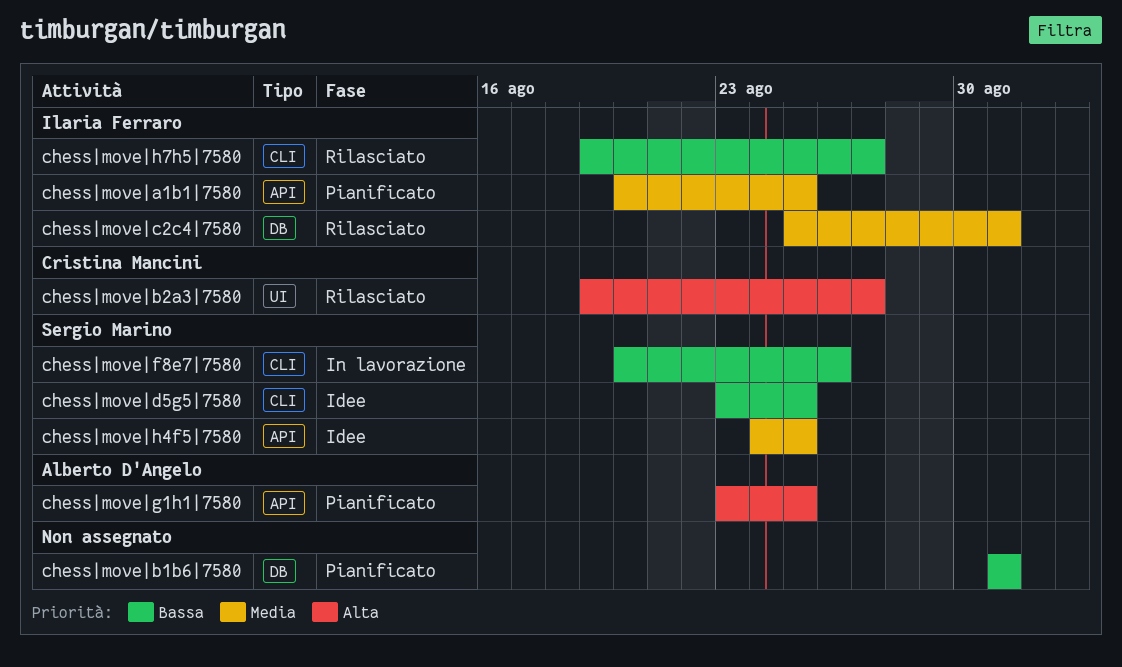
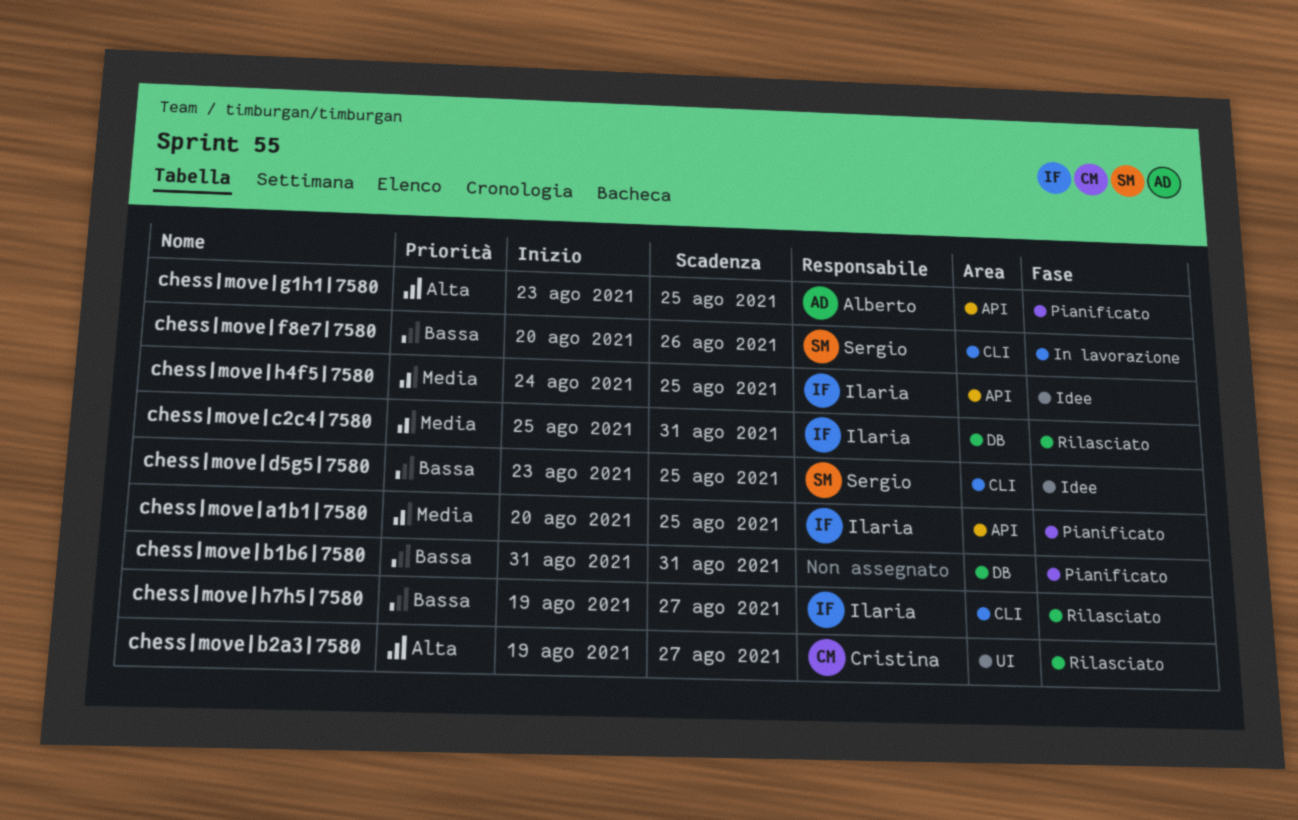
chess|move|h4f5|7580, owner: Sergio Marino -> Ilaria Ferraro

